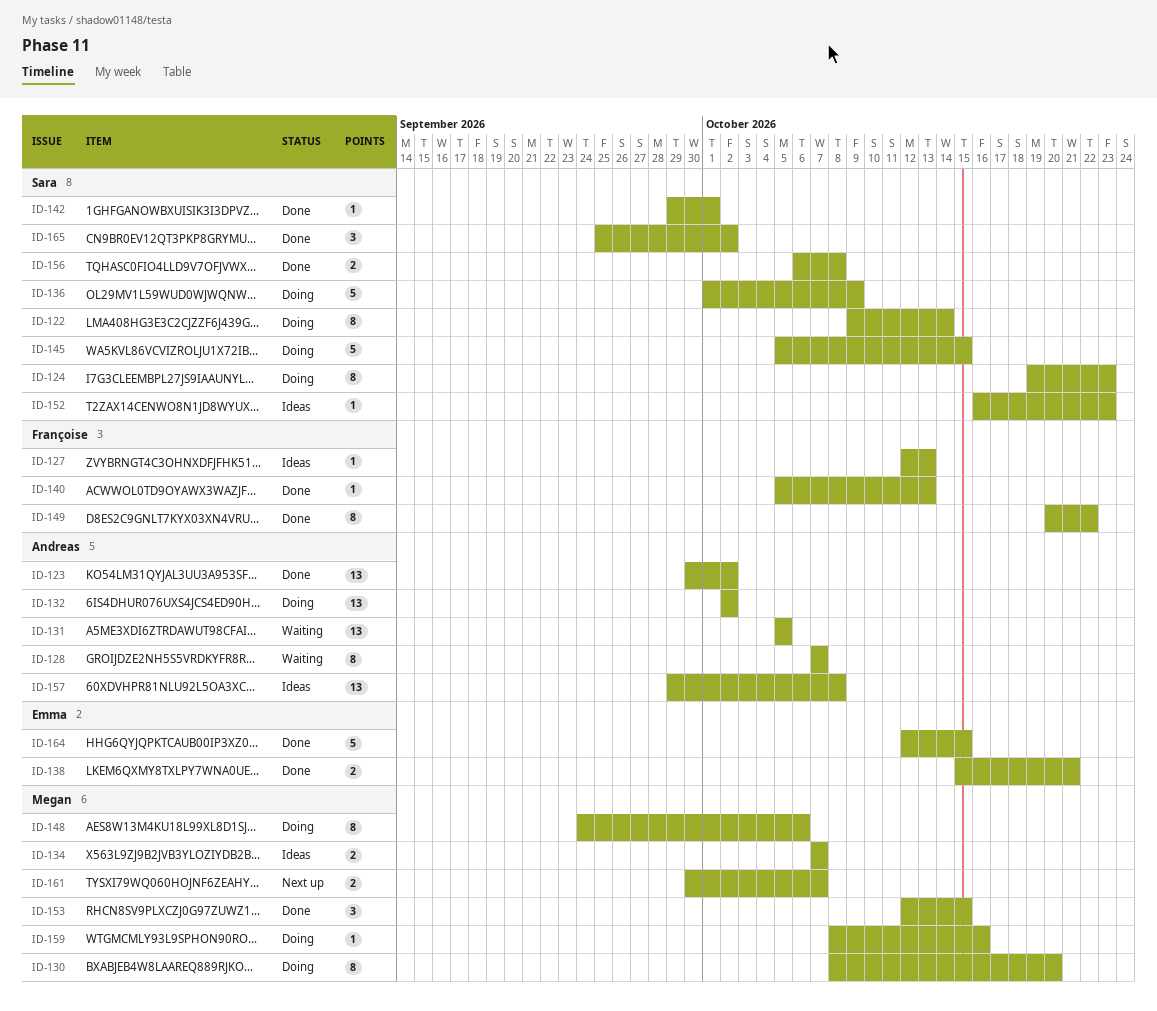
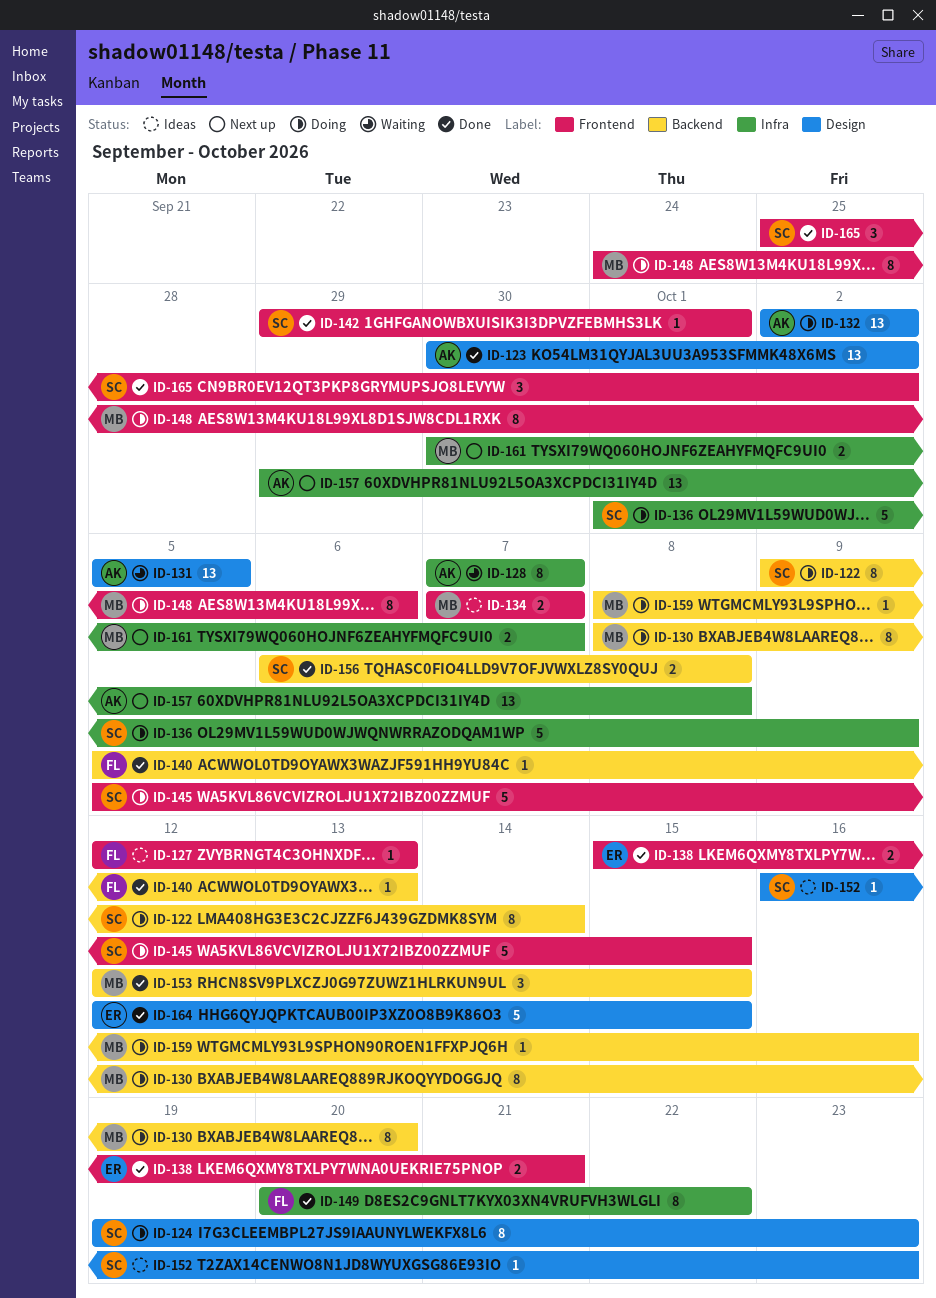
ID-157, status: Ideas -> Next up

